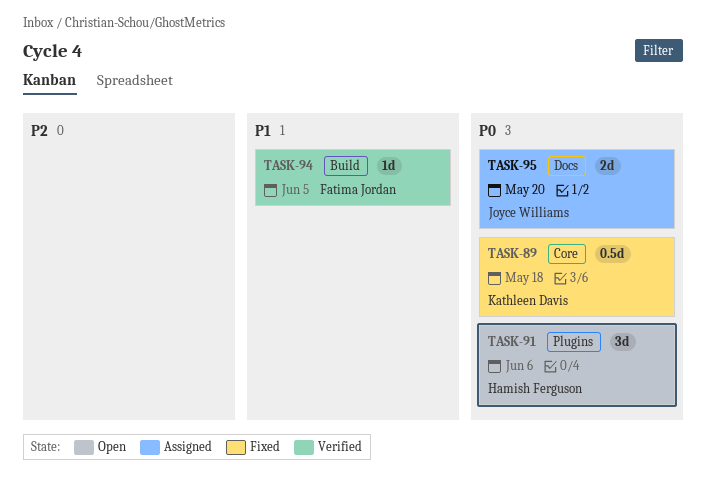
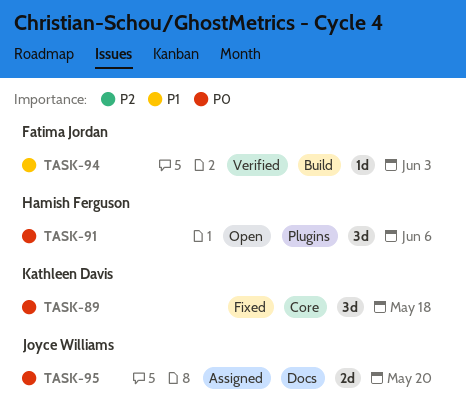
TASK-89, estimate: 0.5d -> 3d
TASK-94, due: Jun 5 -> Jun 3

